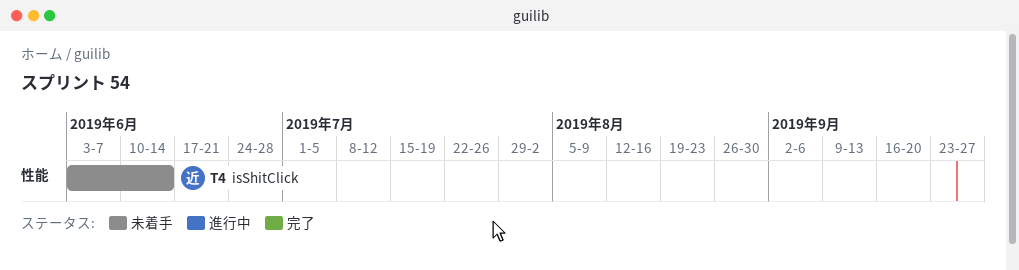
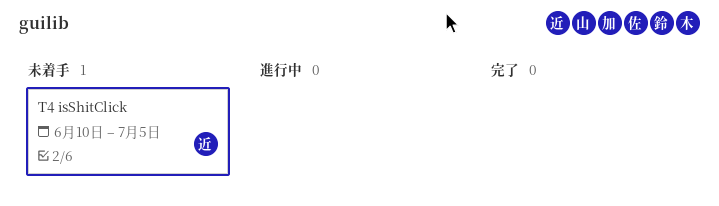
T4, start: Jun 3 -> Jun 10
T4, due: Jun 14 -> Jul 5

